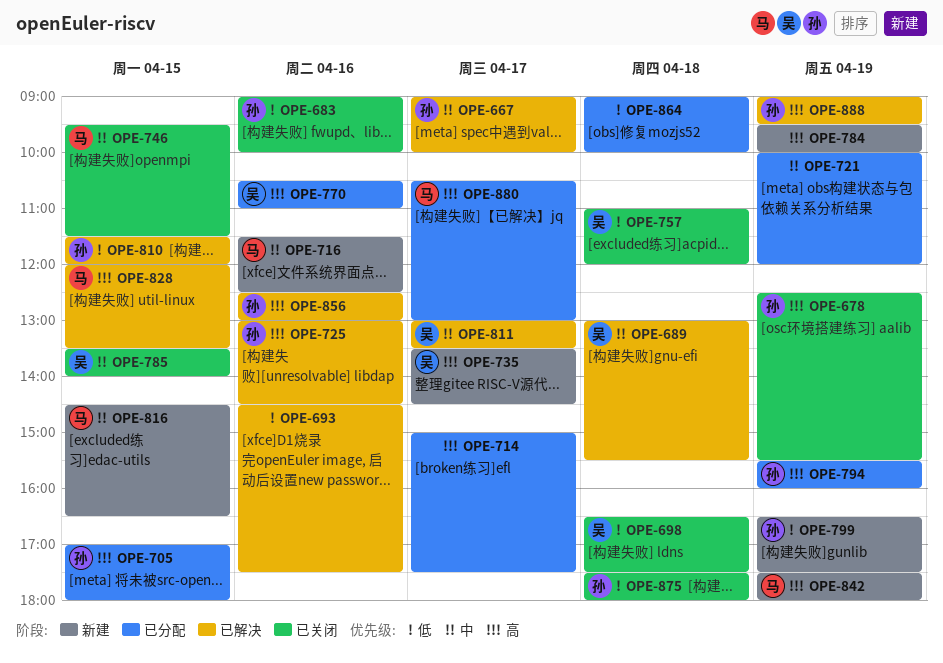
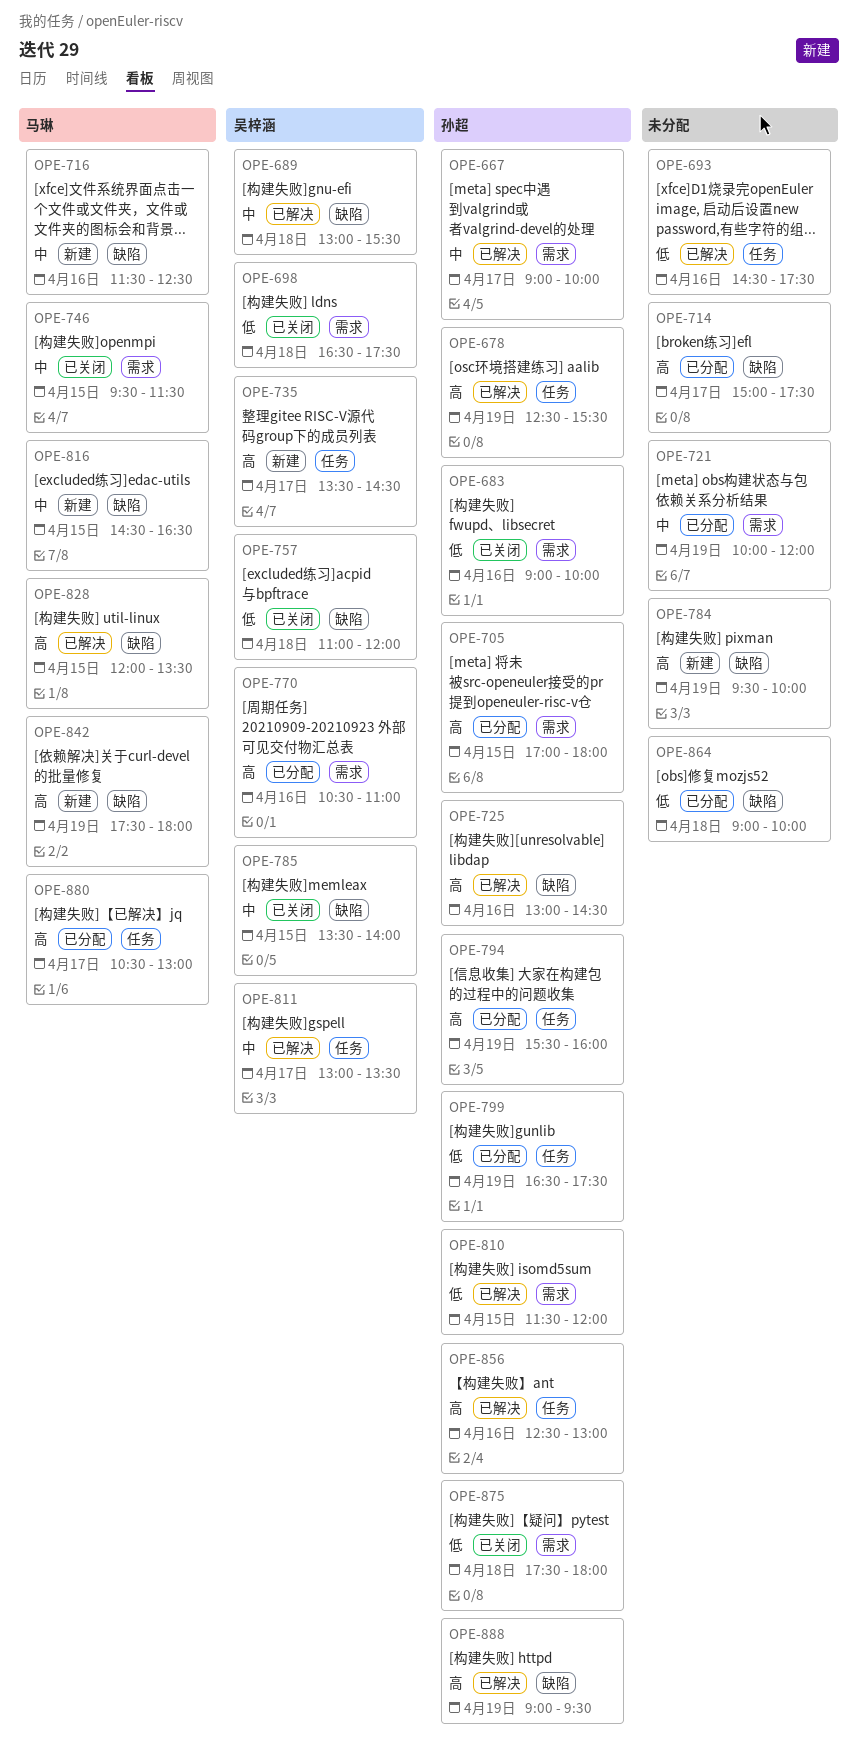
OPE-678, status: 已关闭 -> 已解决
OPE-799, status: 新建 -> 已分配

